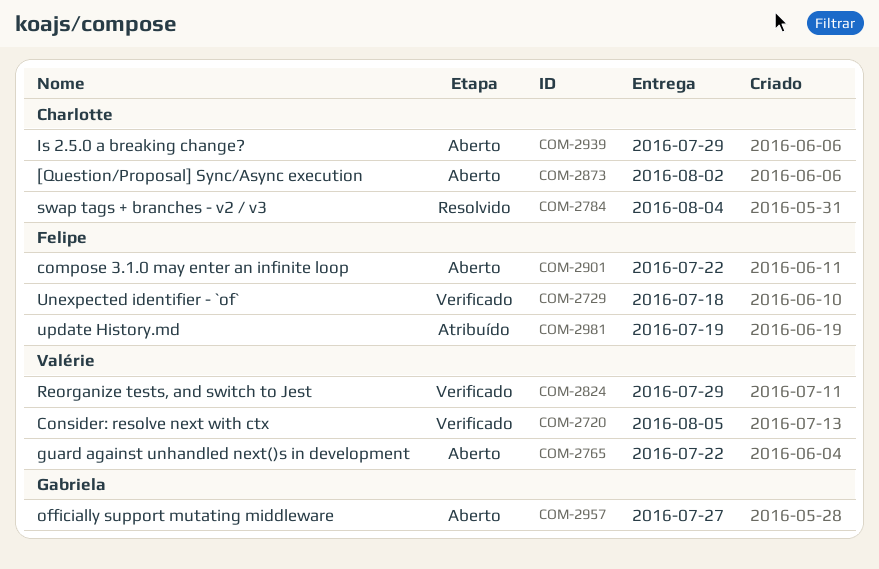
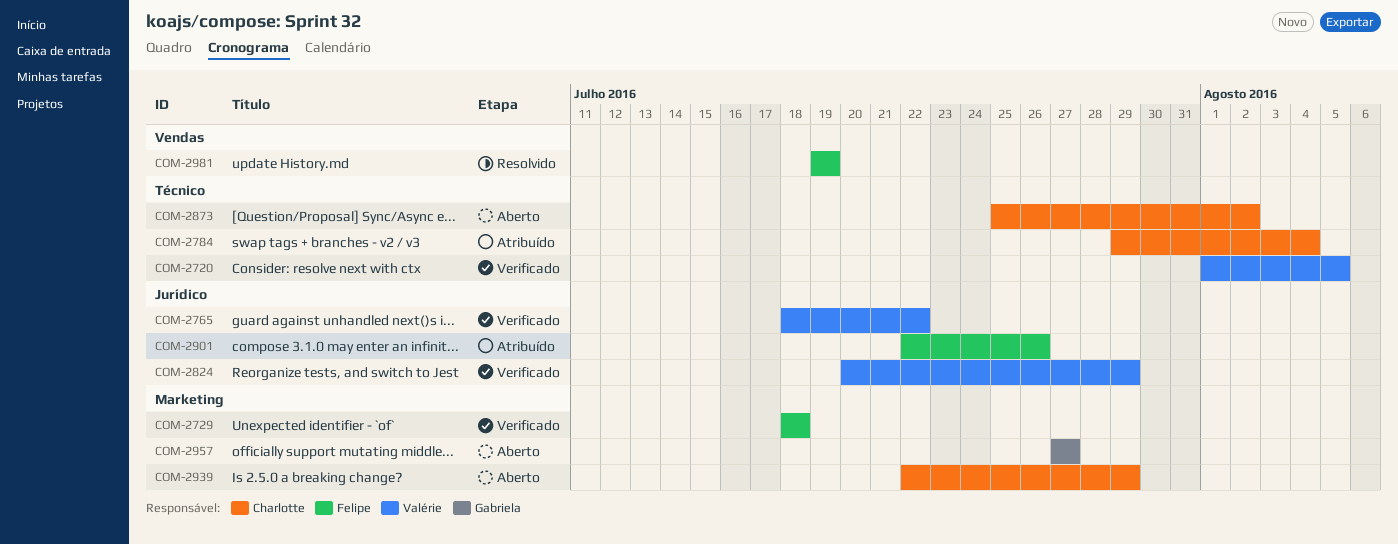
COM-2765, status: Aberto -> Verificado
COM-2784, status: Resolvido -> Atribuído
COM-2901, status: Aberto -> Atribuído
COM-2901, due: Jul 22 -> Jul 26
COM-2981, status: Atribuído -> Resolvido

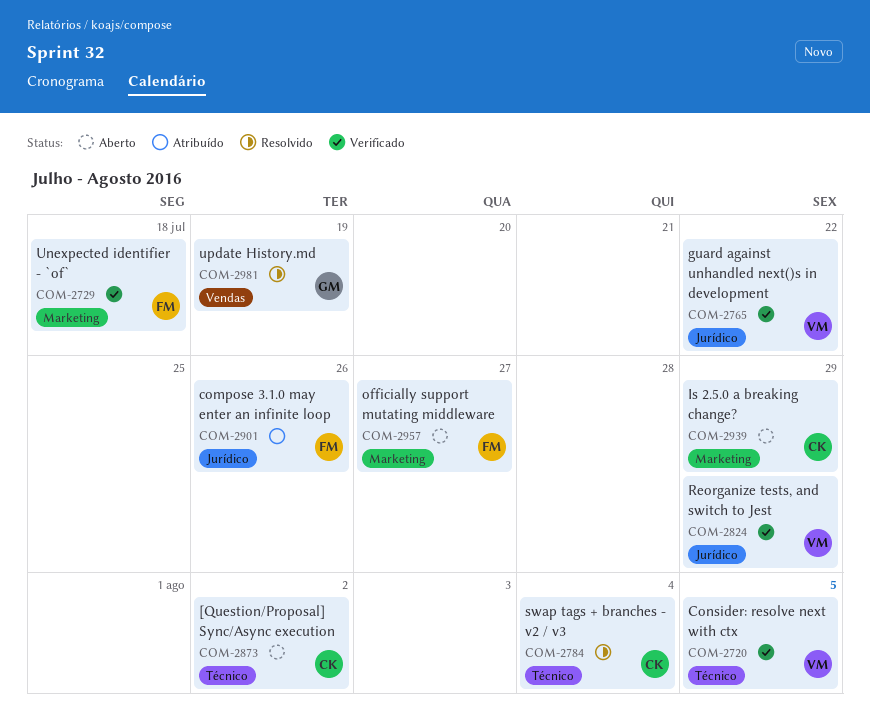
COM-2784, status: Atribuído -> Resolvido
COM-2957, owner: Gabriela -> Felipe
COM-2981, owner: Felipe -> Gabriela

